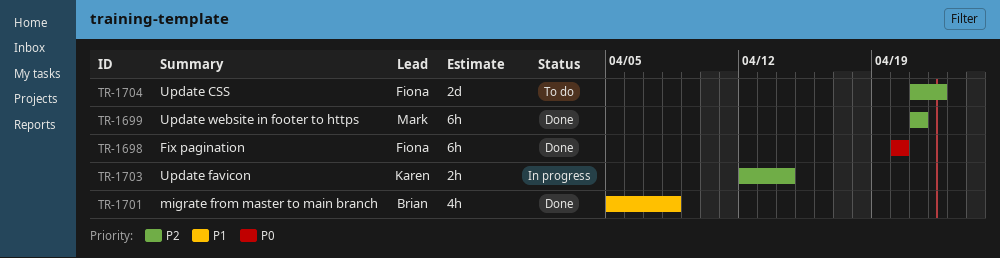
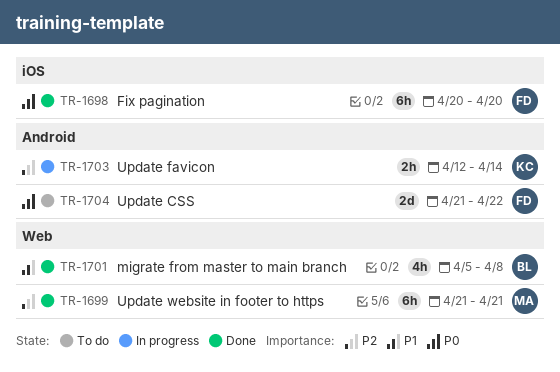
TR-1704, priority: P2 -> P0

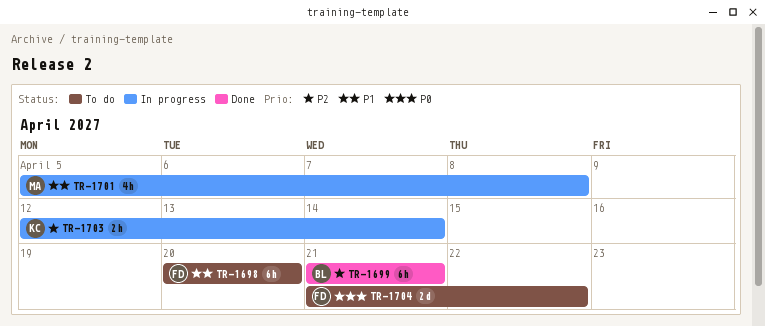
TR-1698, status: Done -> To do
TR-1698, priority: P0 -> P1
TR-1699, owner: MA -> BL
TR-1701, status: Done -> In progress
TR-1701, owner: BL -> MA

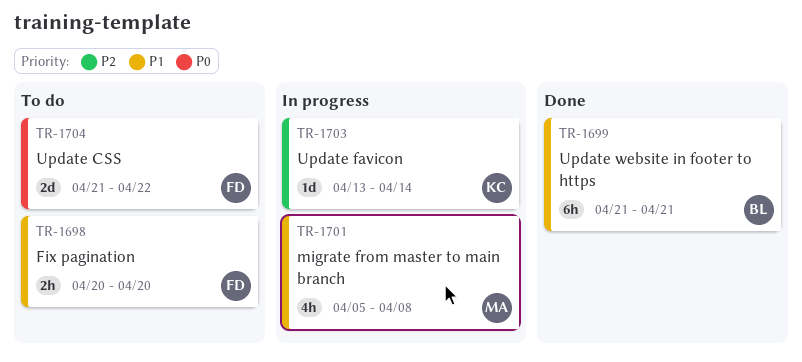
TR-1698, estimate: 6h -> 2h
TR-1699, priority: P2 -> P1
TR-1703, estimate: 2h -> 1d
TR-1703, start: Apr 12 -> Apr 13

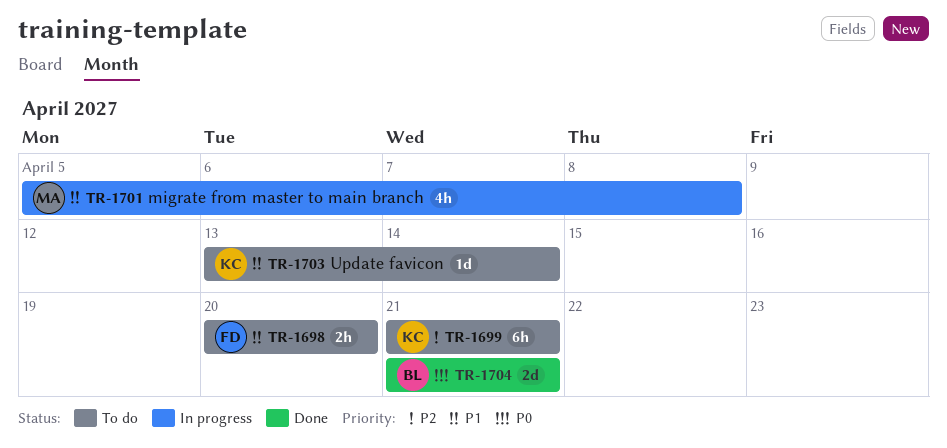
TR-1699, status: Done -> To do
TR-1699, owner: BL -> KC
TR-1699, priority: P1 -> P2
TR-1703, status: In progress -> To do
TR-1703, priority: P2 -> P1
TR-1704, status: To do -> Done
TR-1704, owner: FD -> BL
TR-1704, due: Apr 22 -> Apr 21

